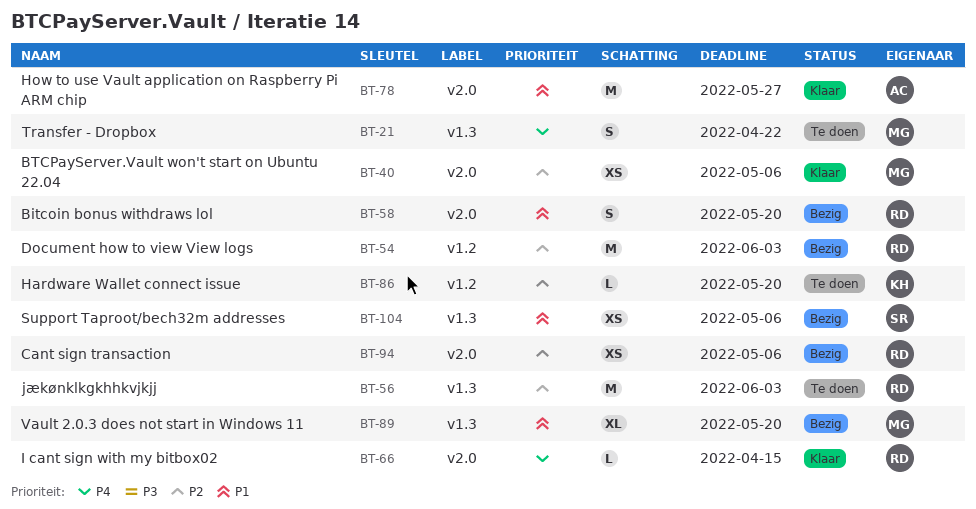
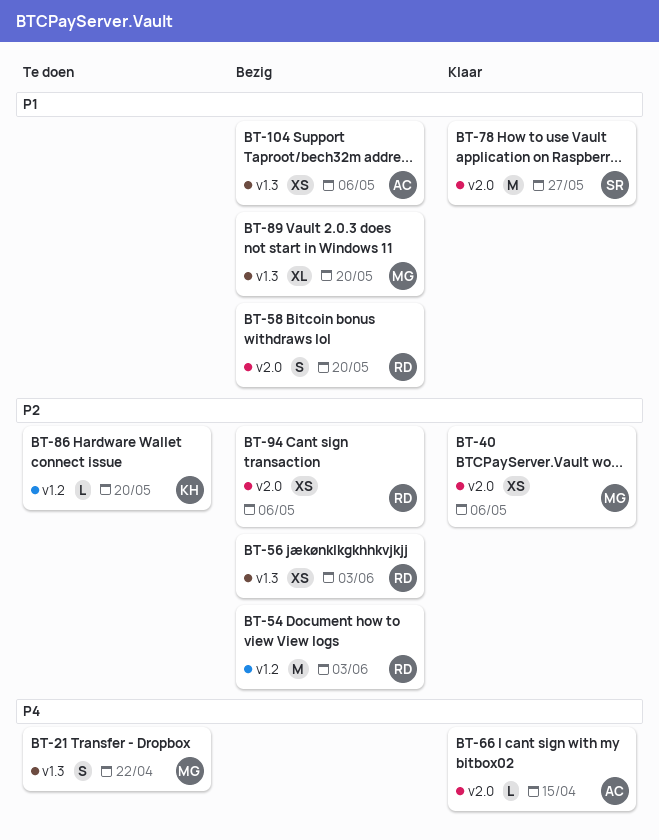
BT-56, status: Te doen -> Bezig
BT-56, estimate: M -> XS
BT-66, owner: RD -> AC
BT-78, owner: AC -> SR
BT-104, owner: SR -> AC

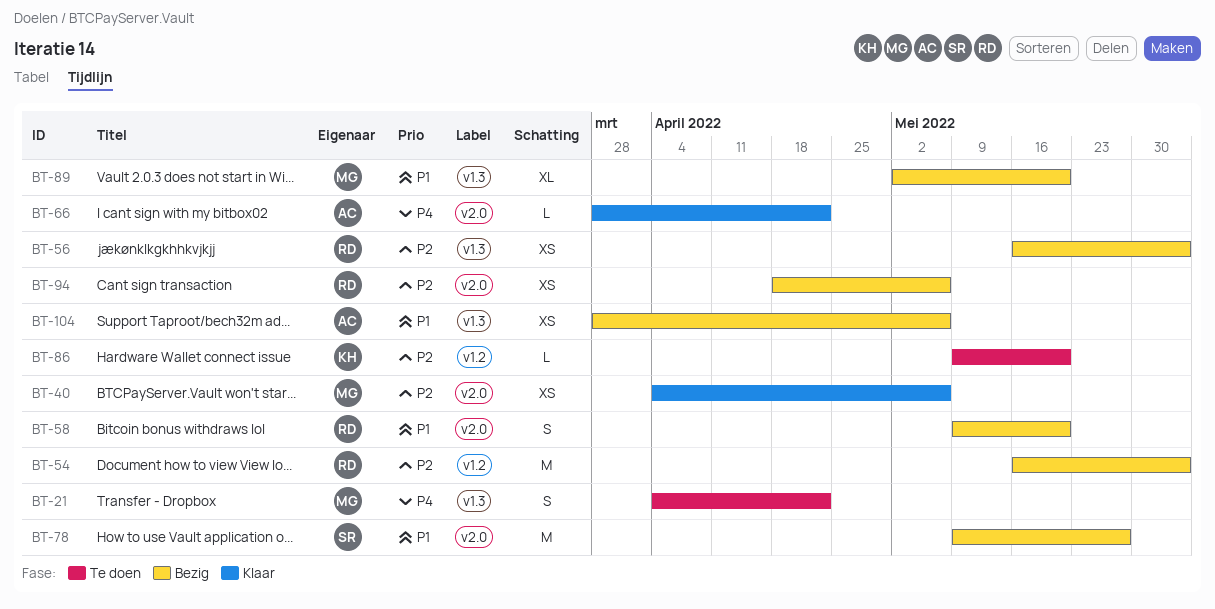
BT-66, due: Apr 15 -> Apr 22
BT-78, status: Klaar -> Bezig

